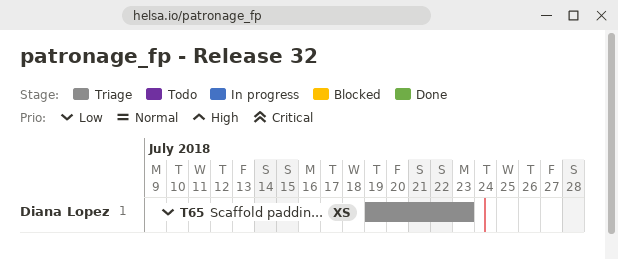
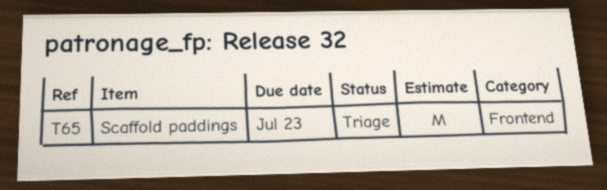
T65, estimate: XS -> M

